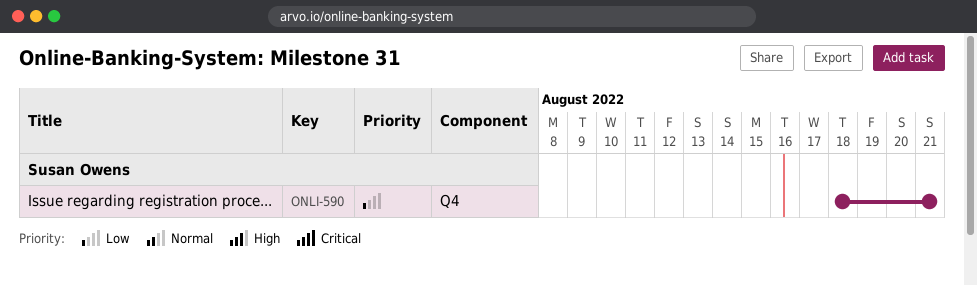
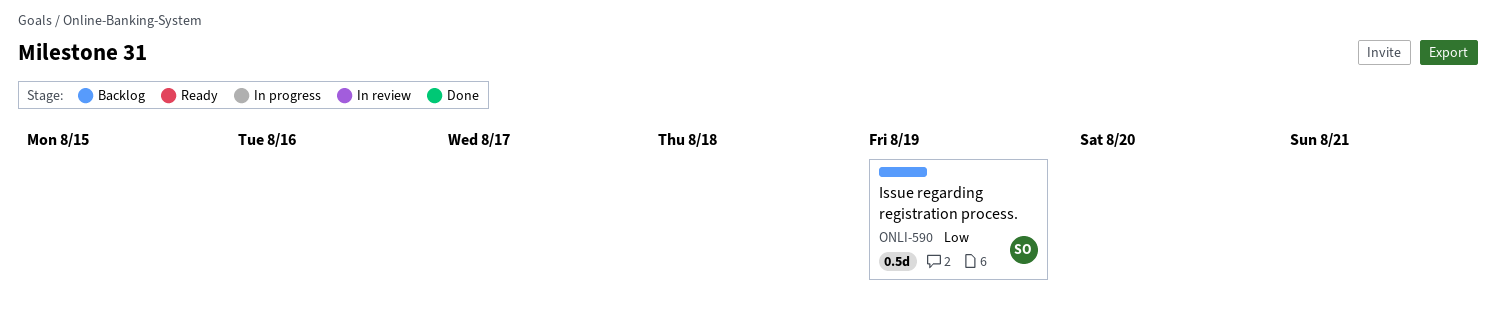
ONLI-590, due: Aug 21 -> Aug 19

